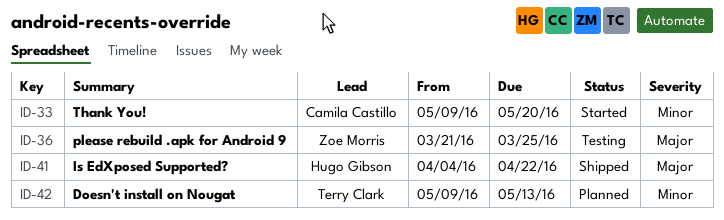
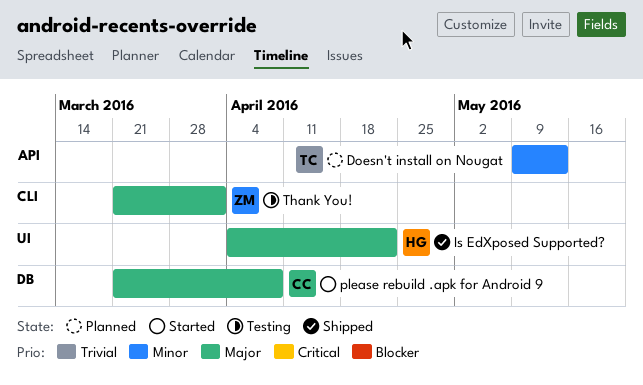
please rebuild .apk for Android 9, status: Testing -> Started
please rebuild .apk for Android 9, owner: Zoe Morris -> Camila Castillo
please rebuild .apk for Android 9, due: Mar 25 -> Apr 8
Thank You!, status: Started -> Testing
Thank You!, owner: Camila Castillo -> Zoe Morris
Thank You!, priority: Minor -> Major
Thank You!, start: May 9 -> Mar 21
Thank You!, due: May 20 -> Apr 1

